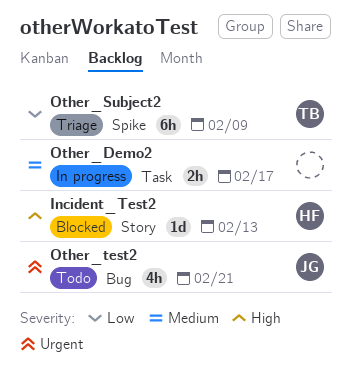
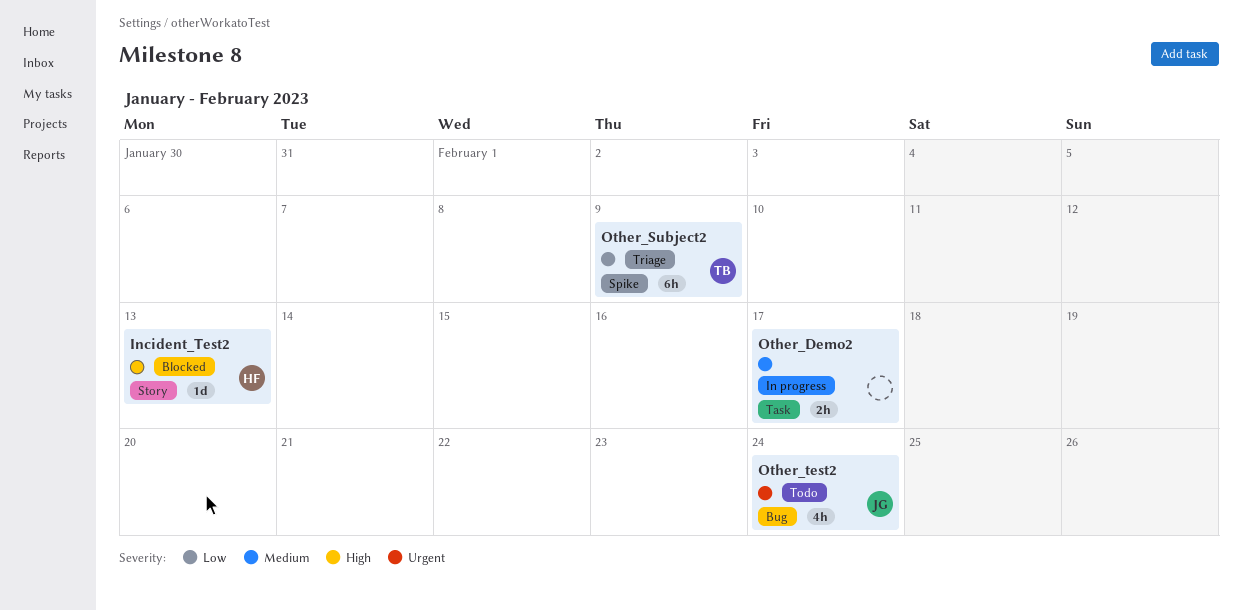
Other_test2, due: Feb 21 -> Feb 24

